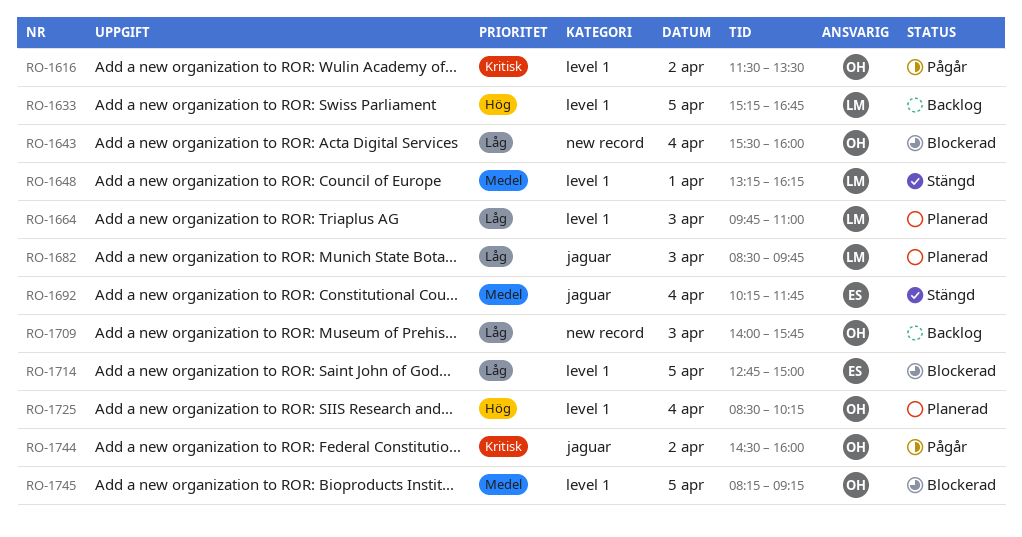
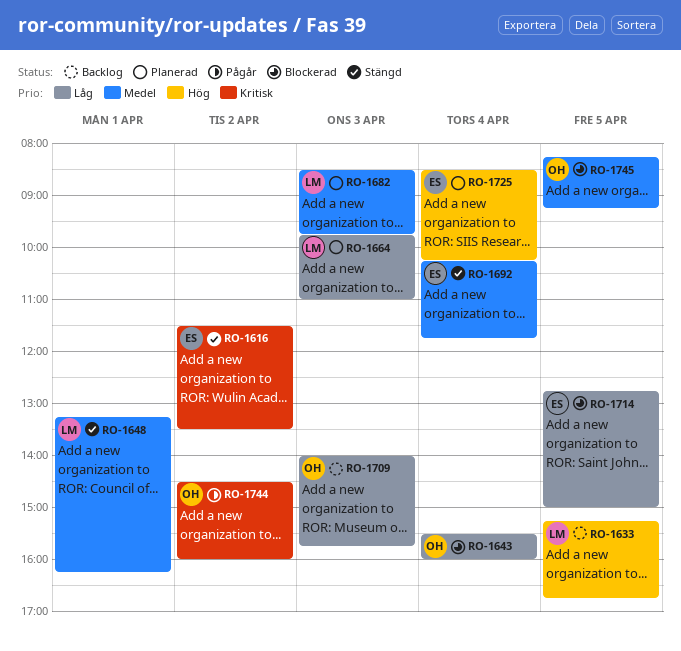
RO-1616, status: Pågår -> Stängd
RO-1616, owner: OH -> ES
RO-1682, priority: Låg -> Medel
RO-1725, owner: OH -> ES

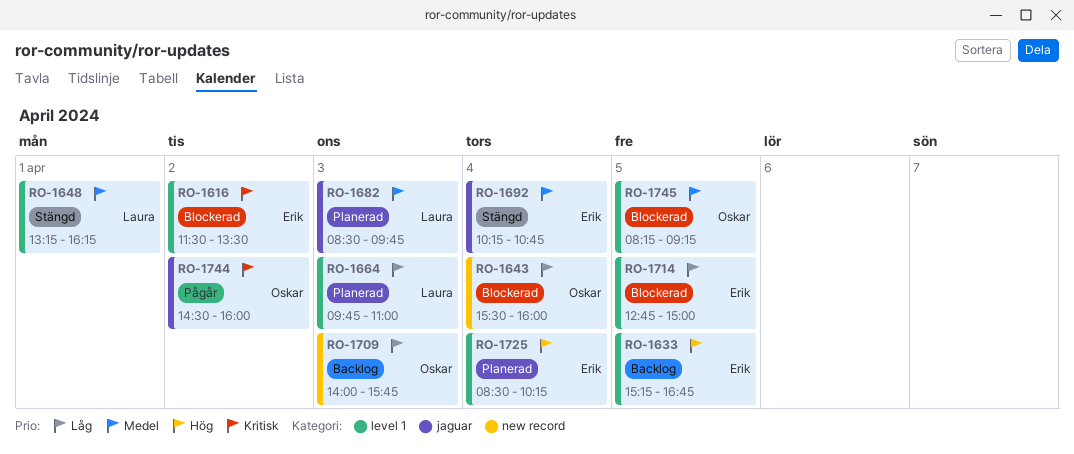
RO-1616, status: Stängd -> Blockerad
RO-1633, owner: Laura -> Erik
RO-1692, ends: 11:45 -> 10:45

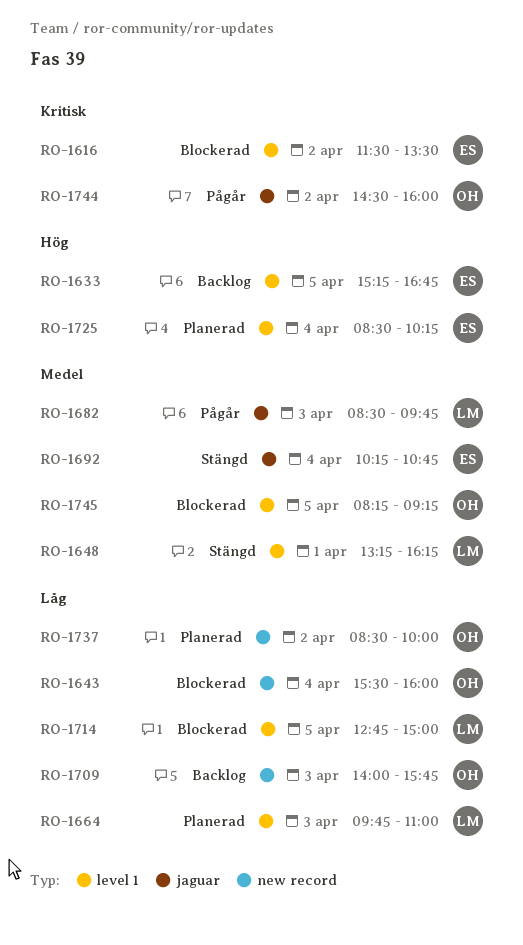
RO-1682, status: Planerad -> Pågår
RO-1714, owner: Erik -> Laura
RO-1737: none -> present

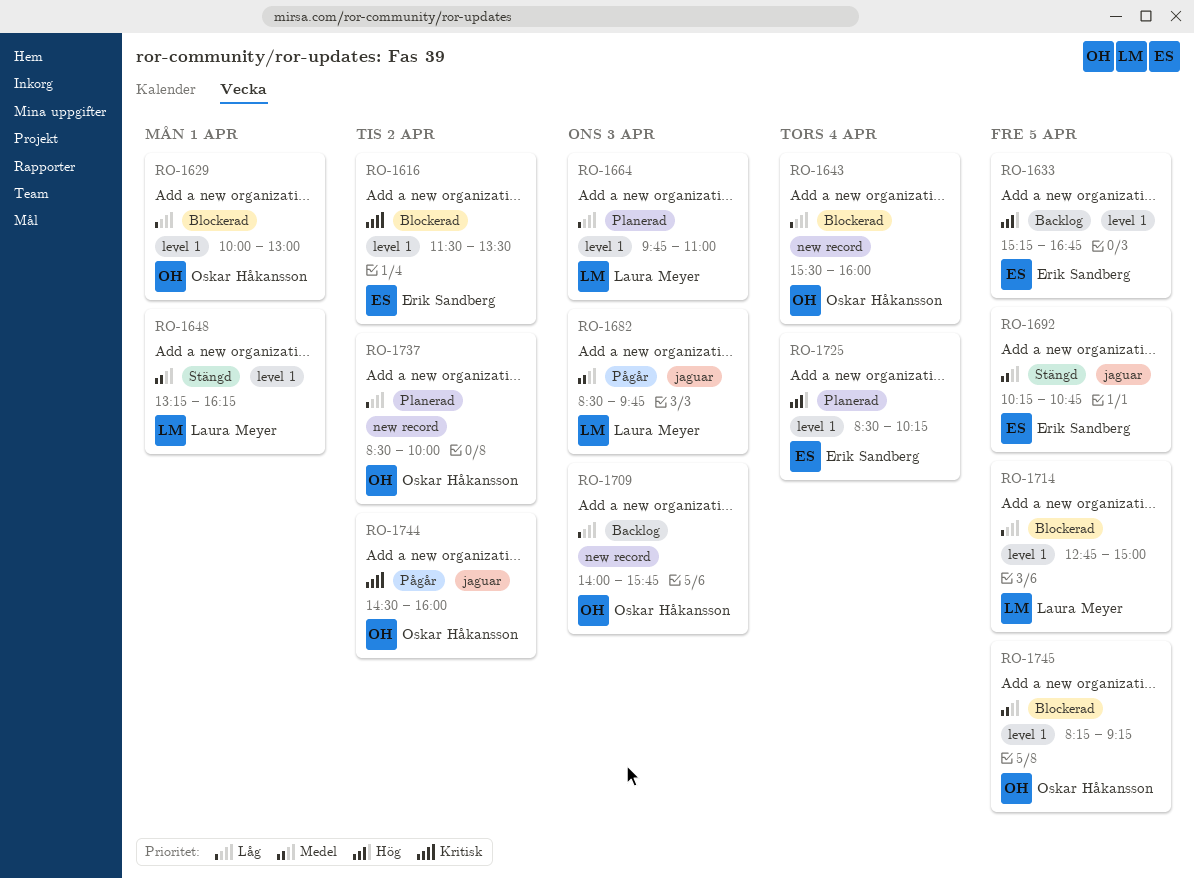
RO-1629: none -> present
RO-1692, day: Apr 4 -> Apr 5

